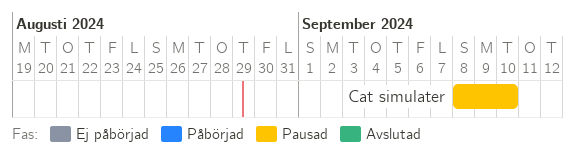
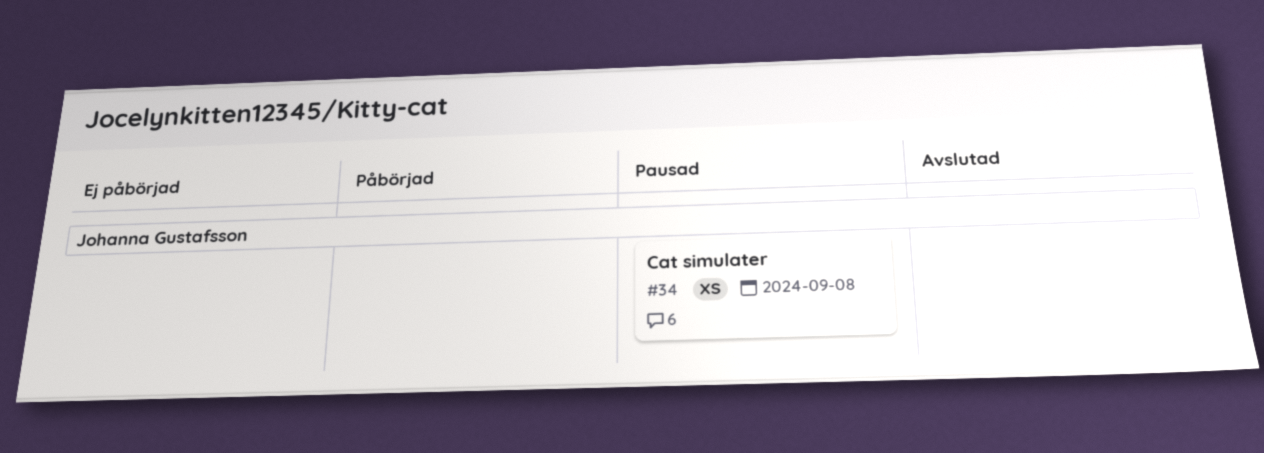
Cat simulater, due: Sep 10 -> Sep 8

